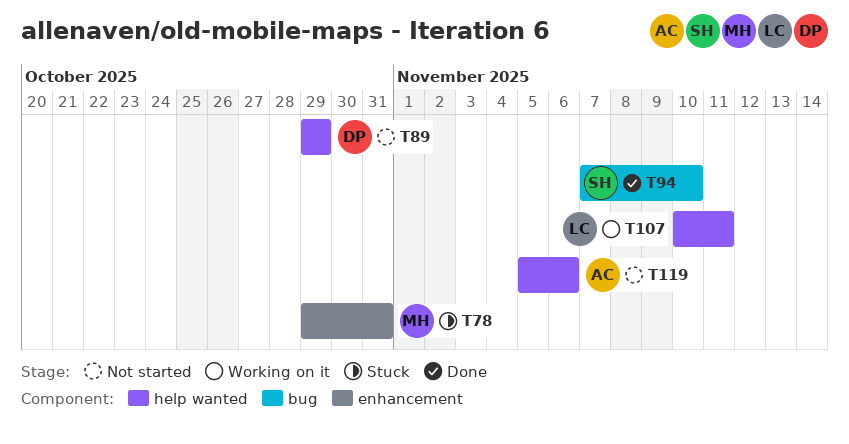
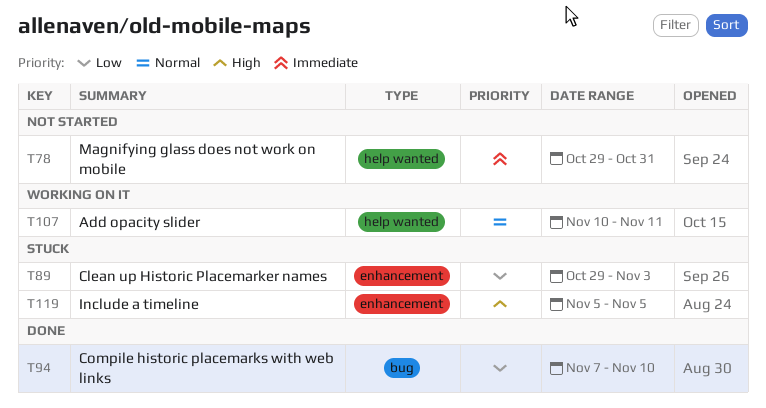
T78, status: Stuck -> Not started
T78, label: enhancement -> help wanted
T89, status: Not started -> Stuck
T89, label: help wanted -> enhancement
T89, due: Oct 29 -> Nov 3
T119, status: Not started -> Stuck
T119, label: help wanted -> enhancement
T119, due: Nov 6 -> Nov 5

